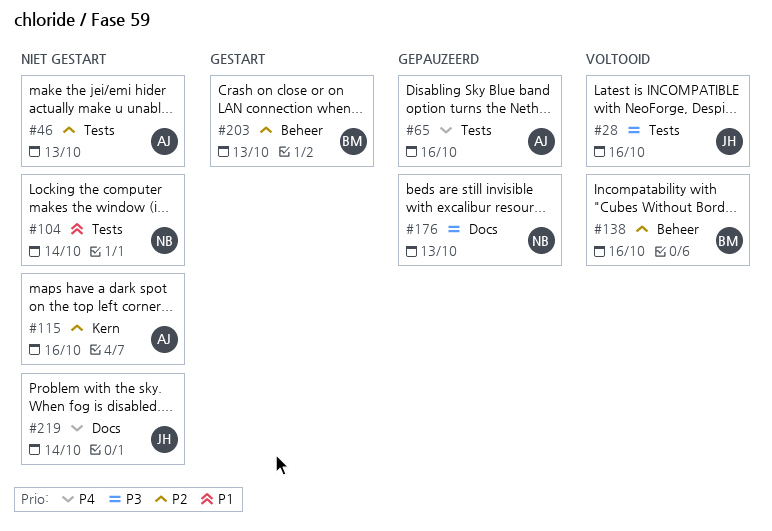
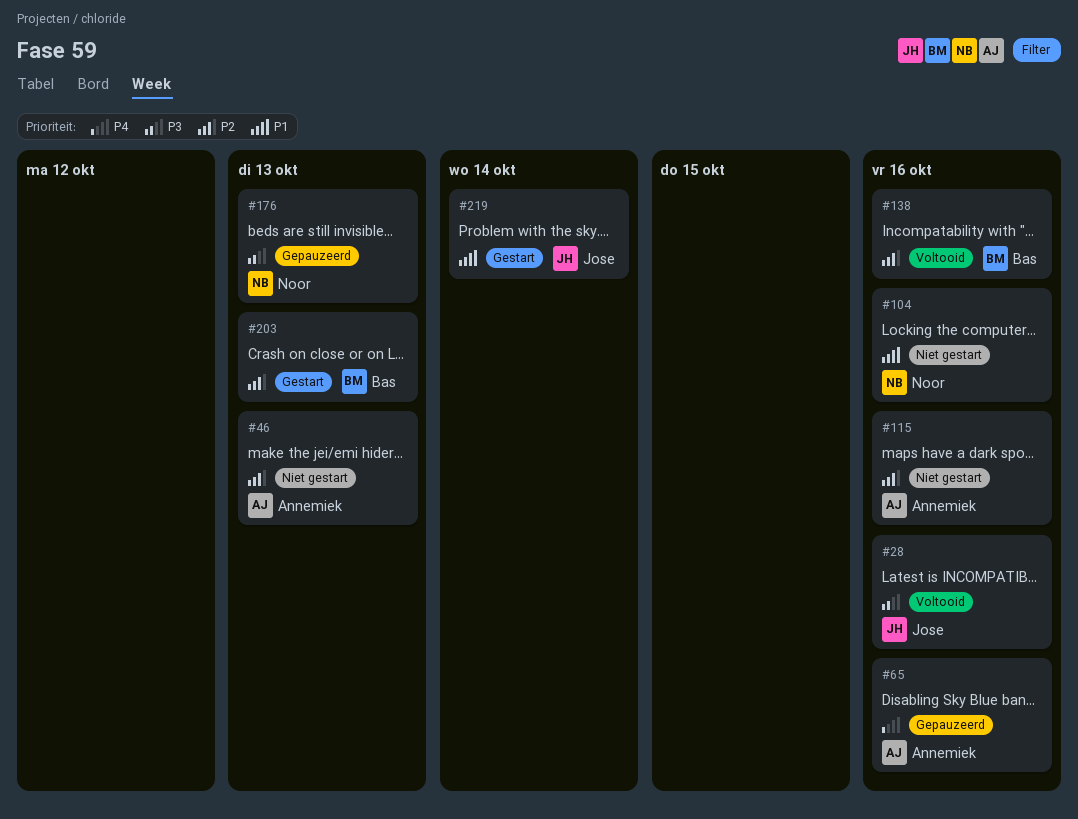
#104, due: Oct 14 -> Oct 16
#219, status: Niet gestart -> Gestart
#219, priority: P4 -> P1

